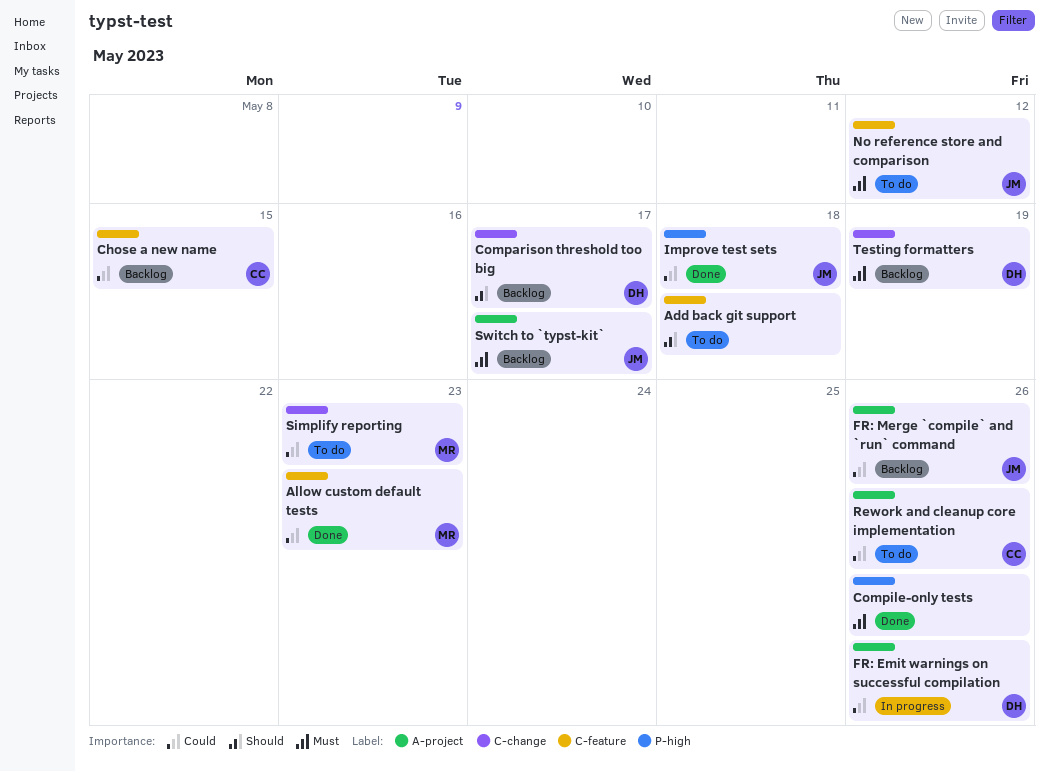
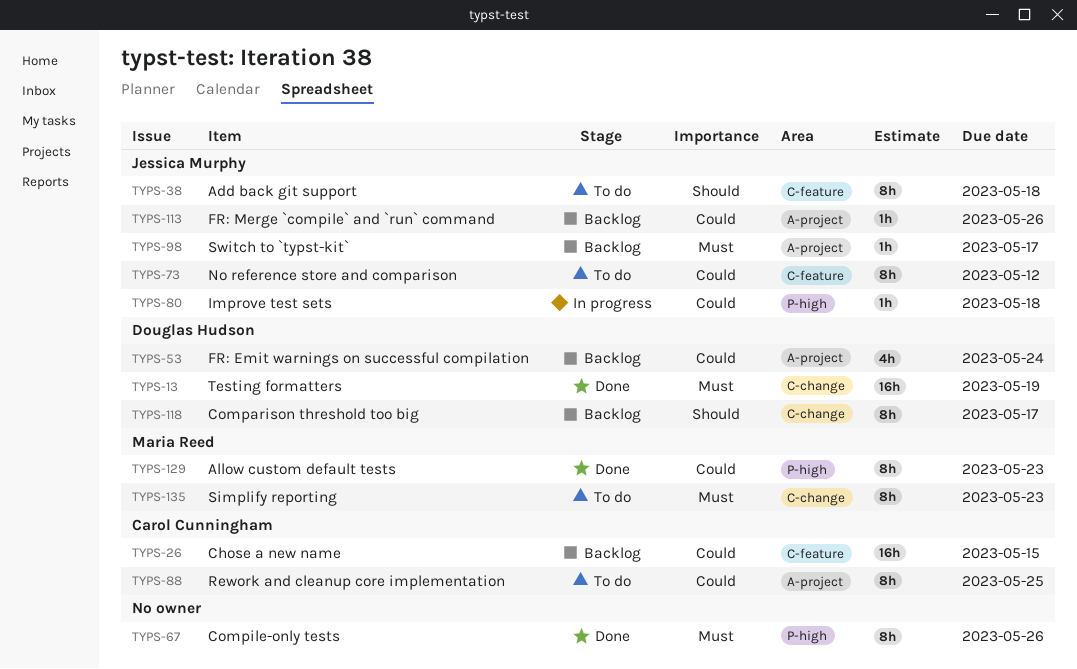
Add back git support, owner: none -> Jessica Murphy
Allow custom default tests, label: C-feature -> P-high
FR: Emit warnings on successful compilation, status: In progress -> Backlog
FR: Emit warnings on successful compilation, due: May 26 -> May 24
Improve test sets, status: Done -> In progress
No reference store and comparison, priority: Must -> Could
Rework and cleanup core implementation, due: May 26 -> May 25
Simplify reporting, priority: Could -> Must
Testing formatters, status: Backlog -> Done

